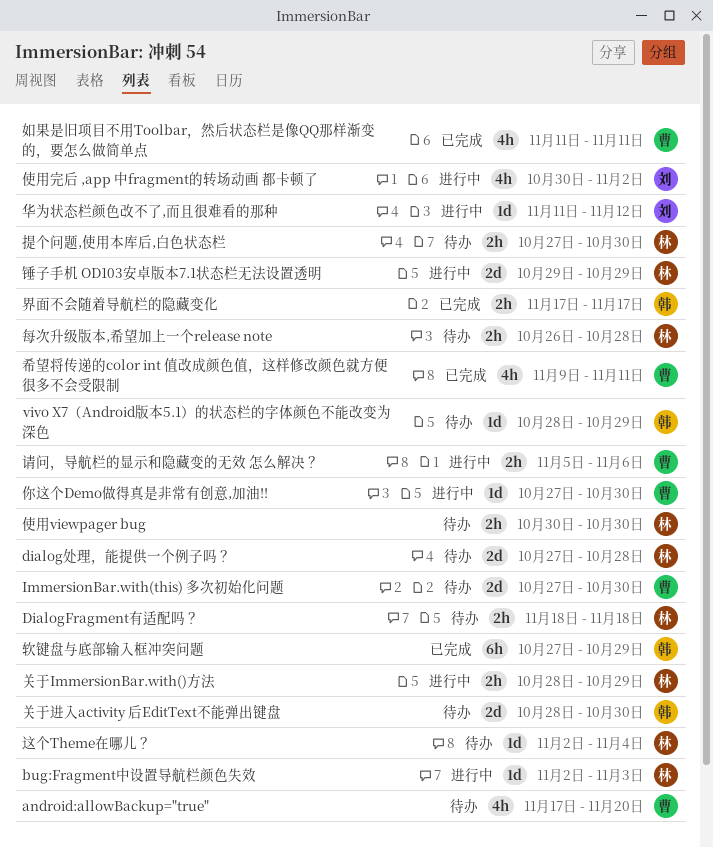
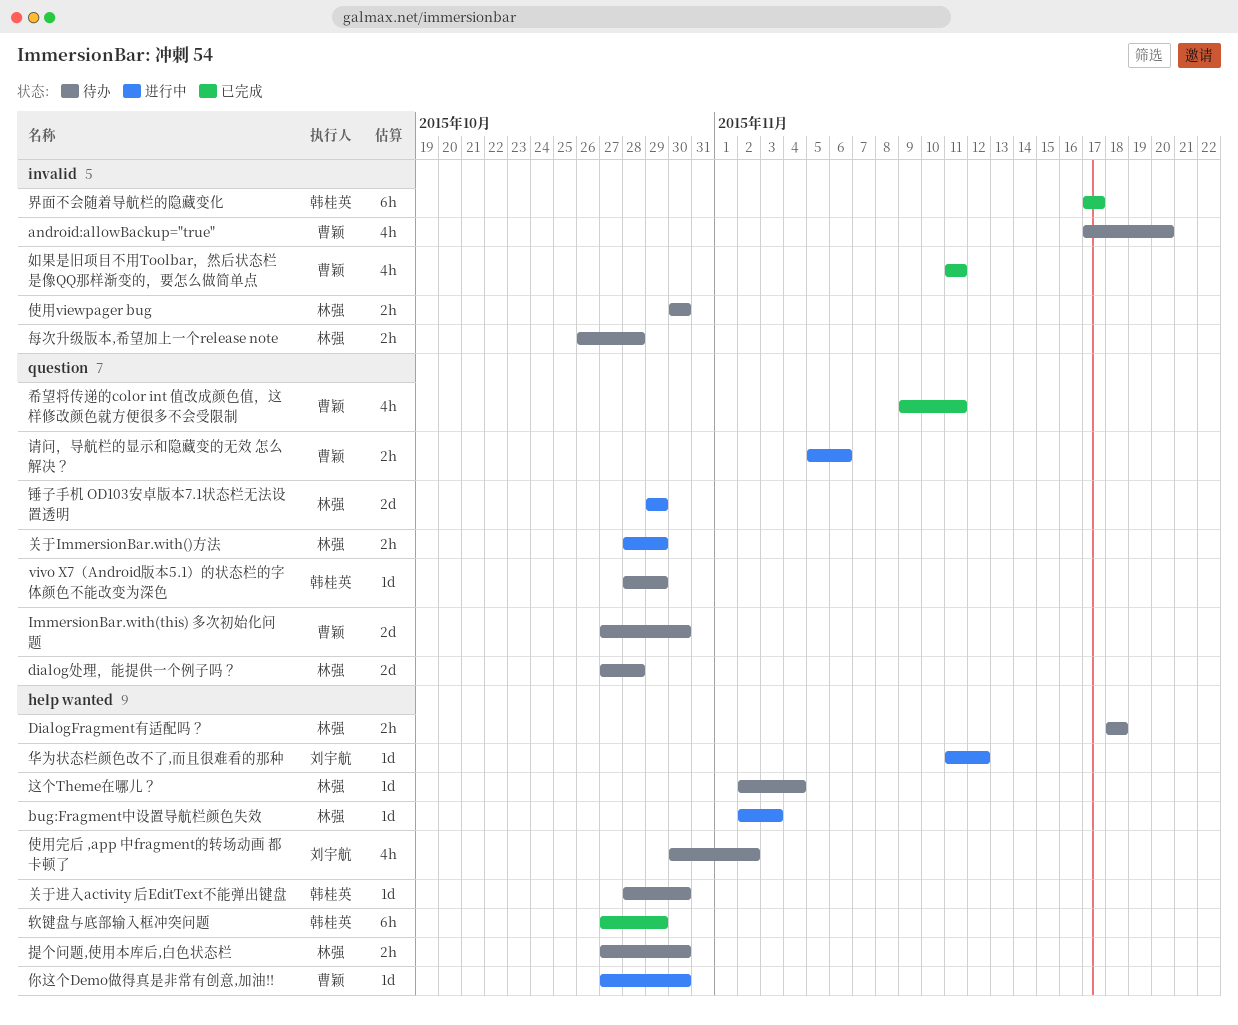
使用完后 ,app 中fragment的转场动画 都卡顿了, status: 进行中 -> 待办
关于进入activity 后EditText不能弹出键盘, estimate: 2d -> 1d
界面不会随着导航栏的隐藏变化, estimate: 2h -> 6h

